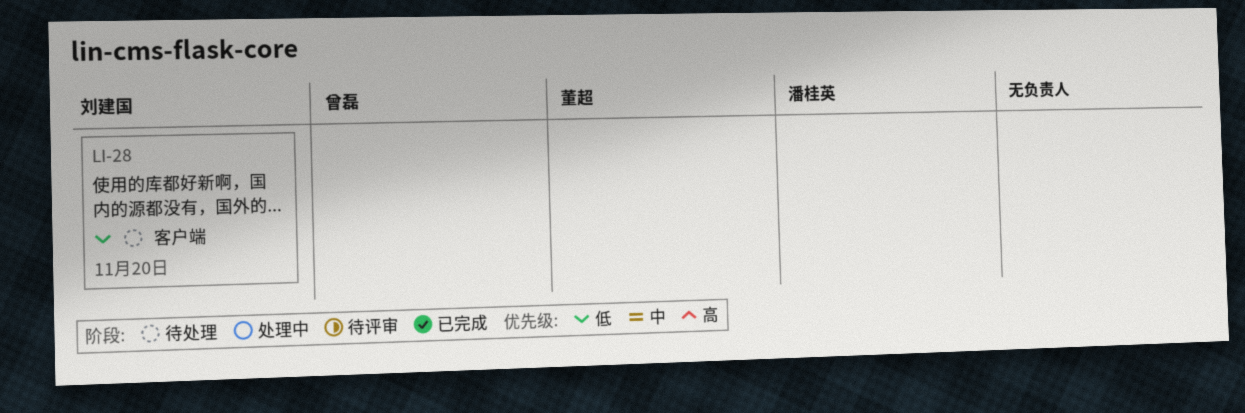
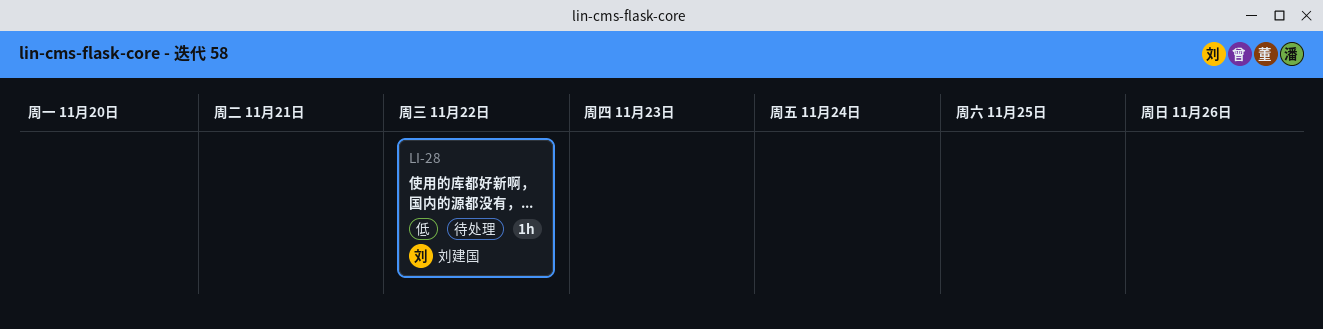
LI-28, due: Nov 20 -> Nov 22

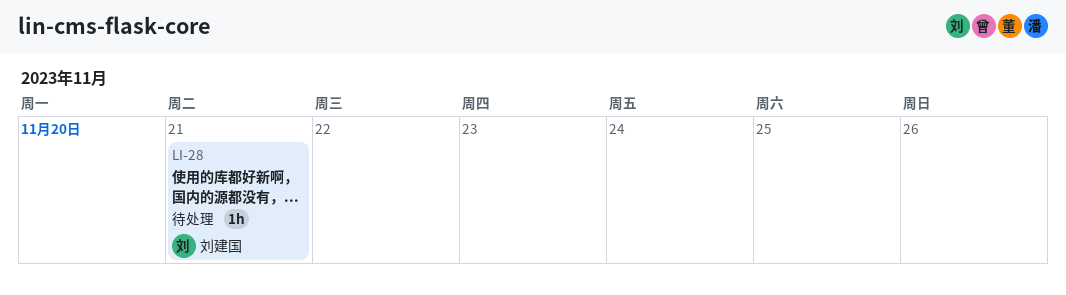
LI-28, due: Nov 22 -> Nov 21

